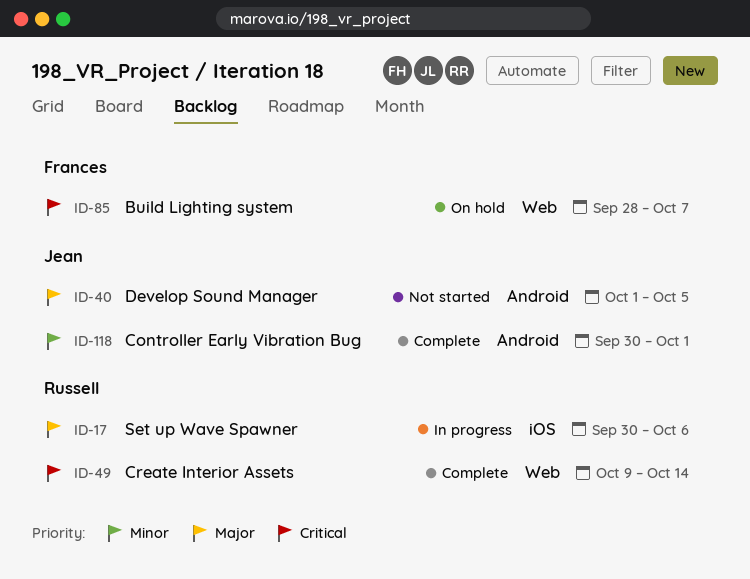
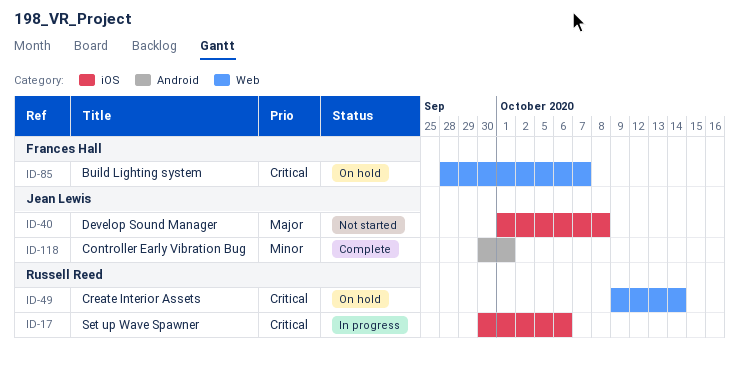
ID-17, priority: Major -> Critical
ID-40, label: Android -> iOS
ID-40, due: Oct 5 -> Oct 8
ID-49, status: Complete -> On hold

